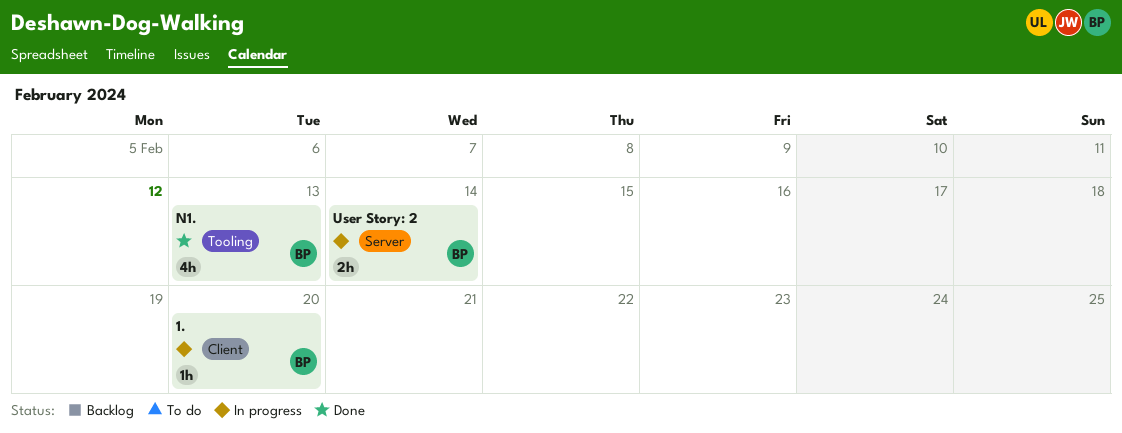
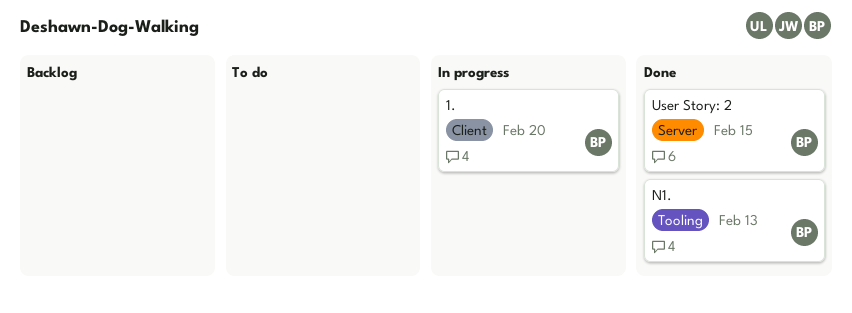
User Story: 2, status: In progress -> Done
User Story: 2, due: Feb 14 -> Feb 15

